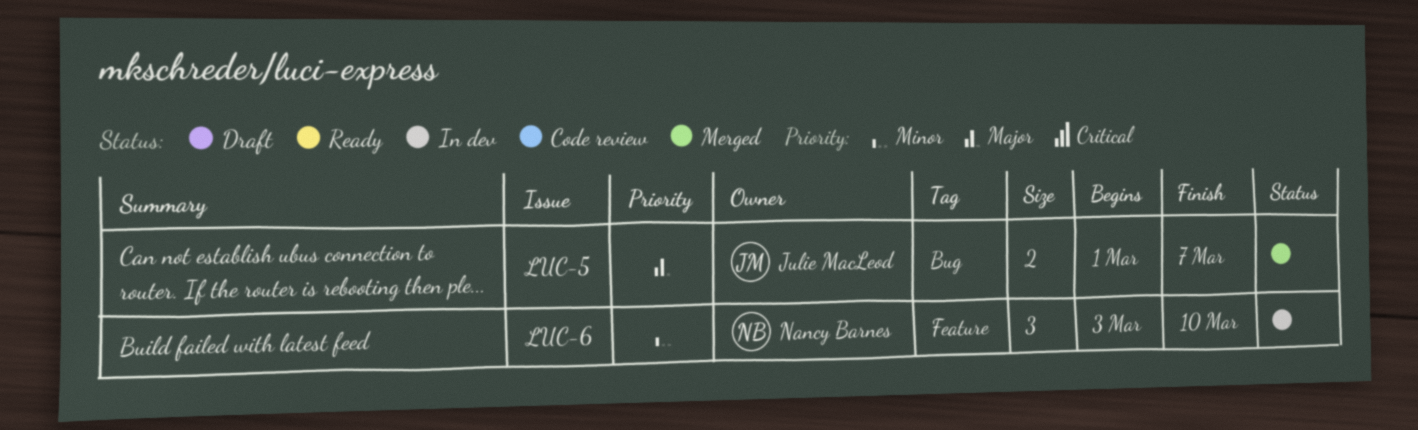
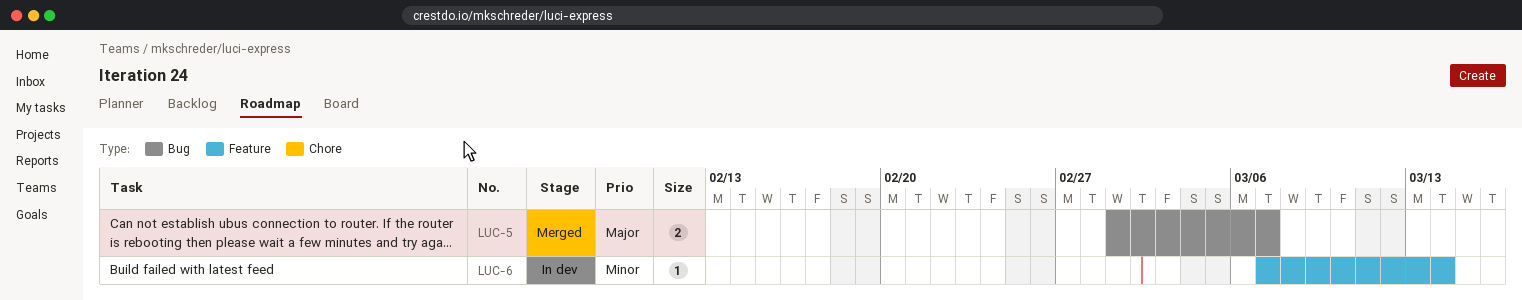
LUC-6, estimate: 3 -> 1
LUC-6, start: Mar 3 -> Mar 7
LUC-6, due: Mar 10 -> Mar 14

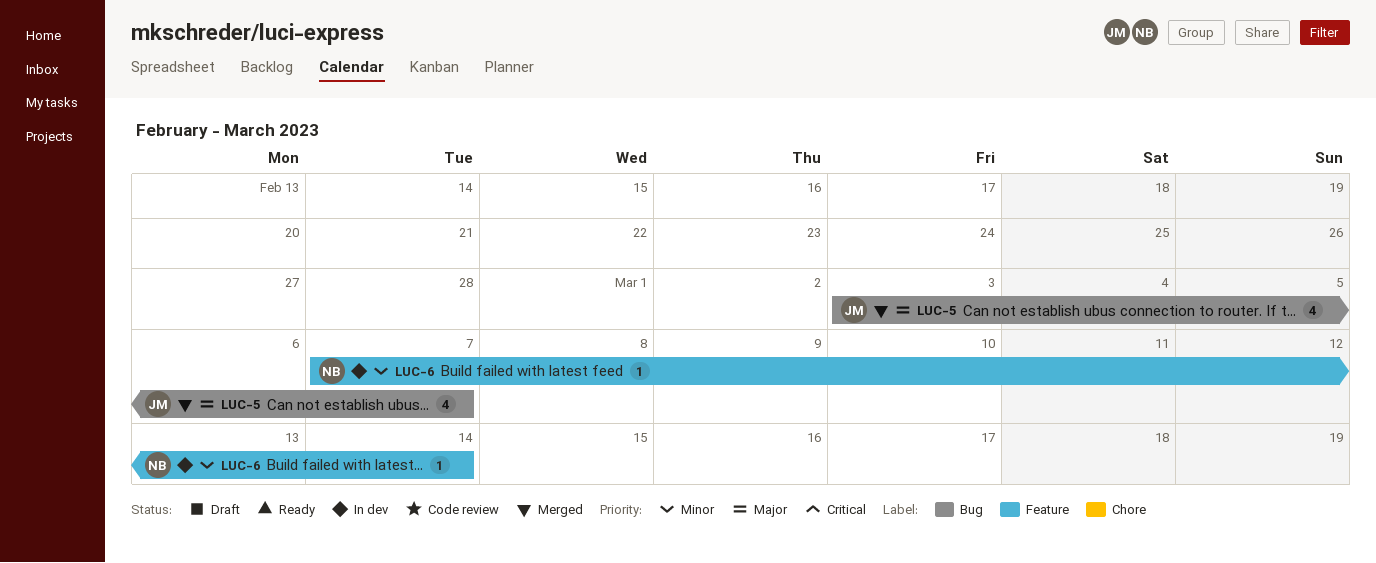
LUC-5, estimate: 2 -> 4
LUC-5, start: Mar 1 -> Mar 3

